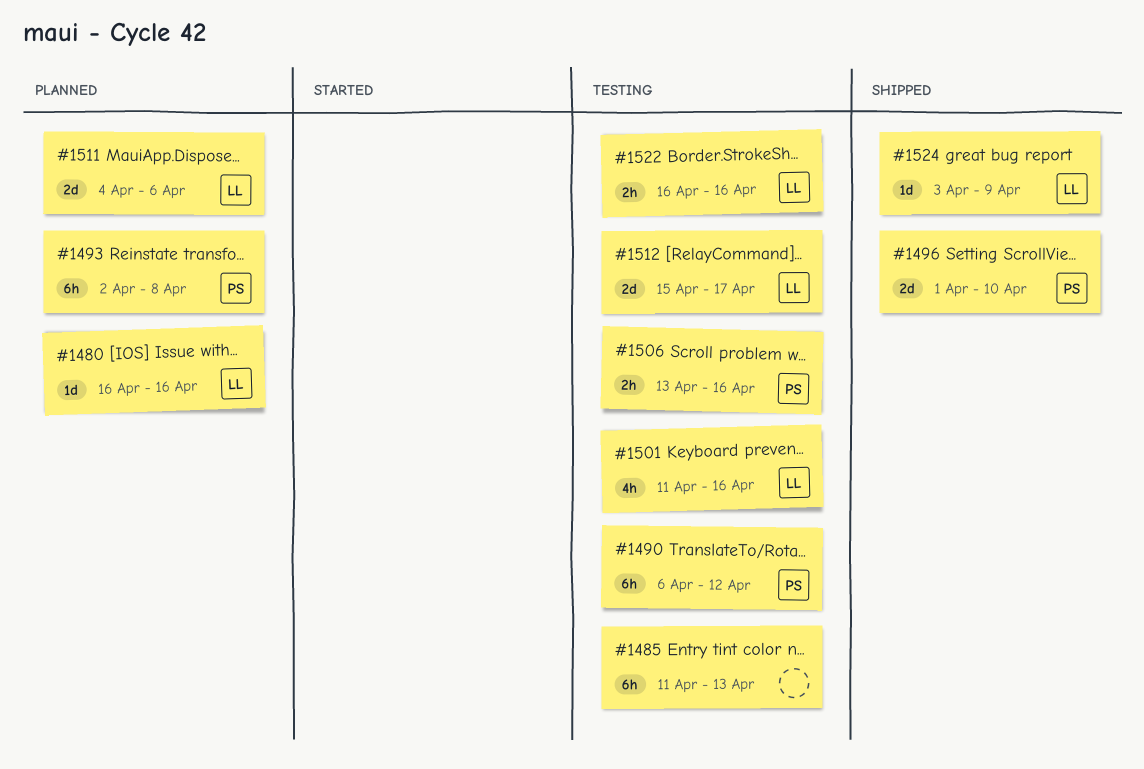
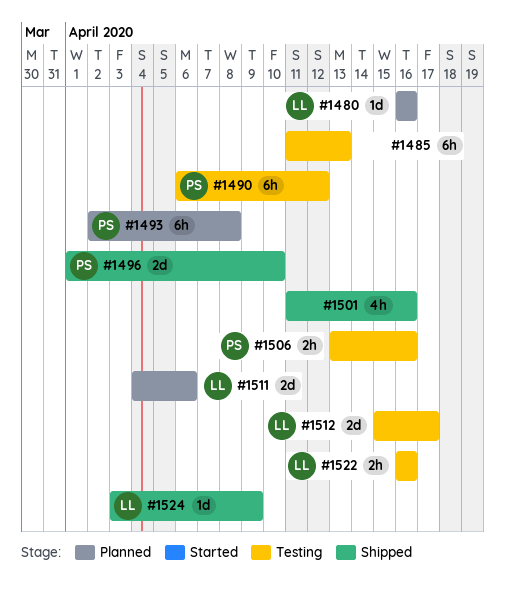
#1501, status: Testing -> Shipped
#1501, owner: LL -> none

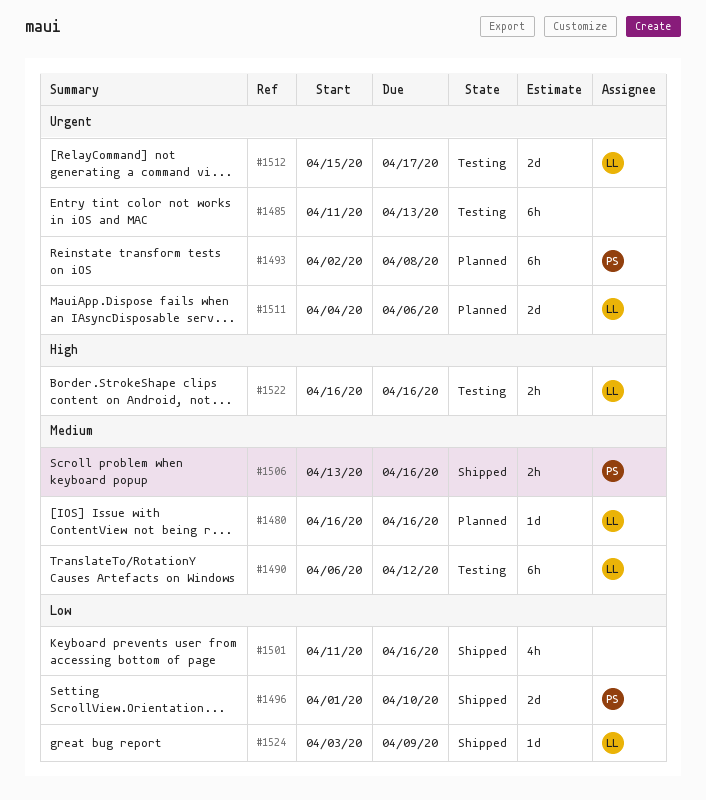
#1490, owner: PS -> LL
#1506, status: Testing -> Shipped

